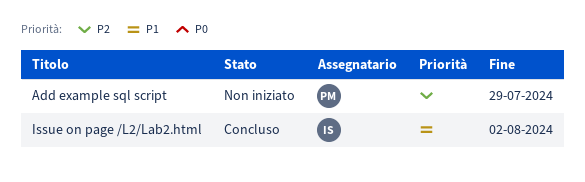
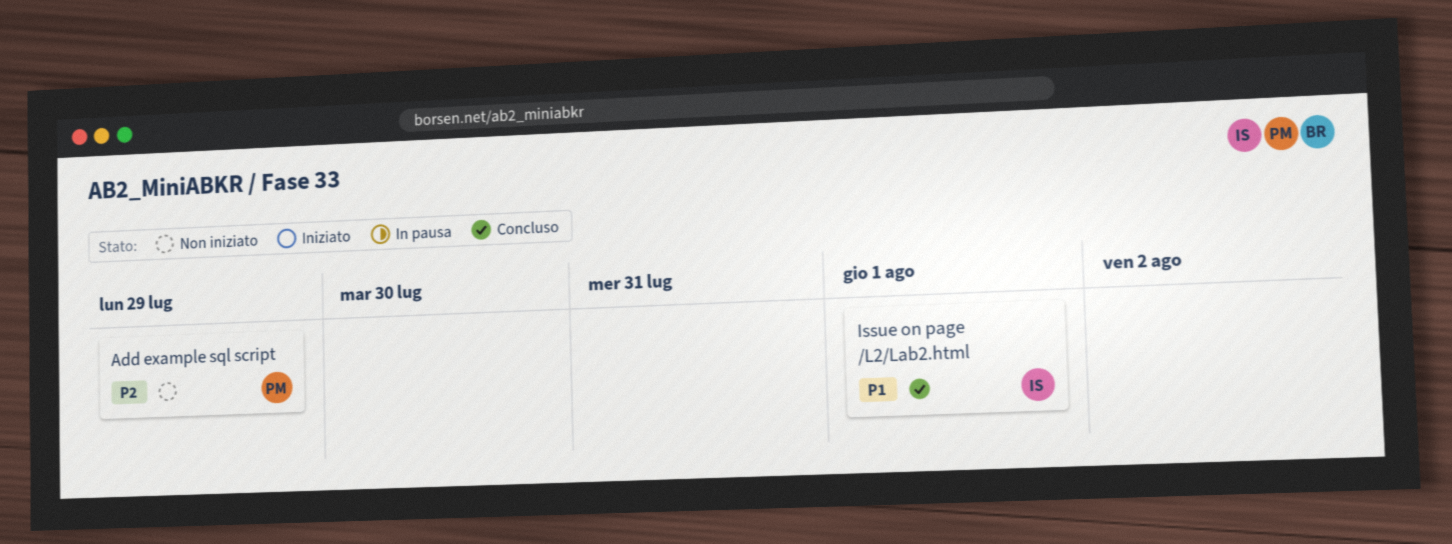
Issue on page /L2/Lab2.html, due: Aug 2 -> Aug 1

